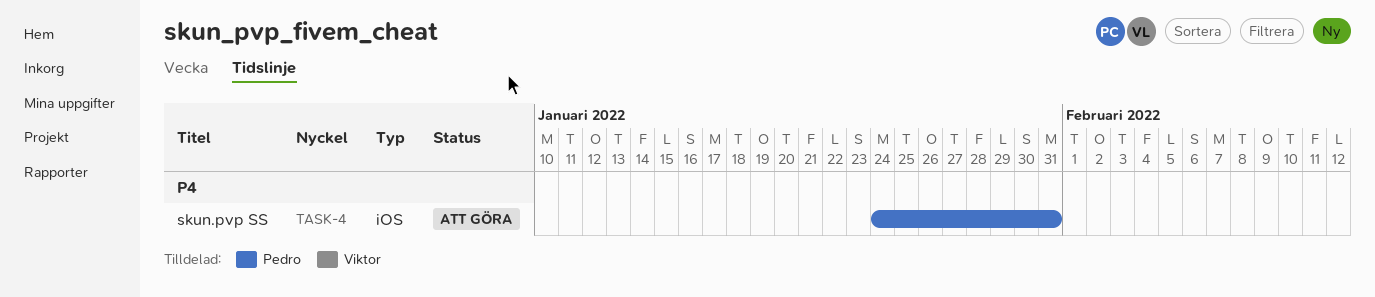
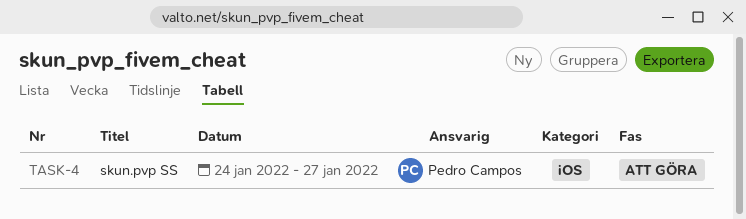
TASK-4, due: Jan 31 -> Jan 27

